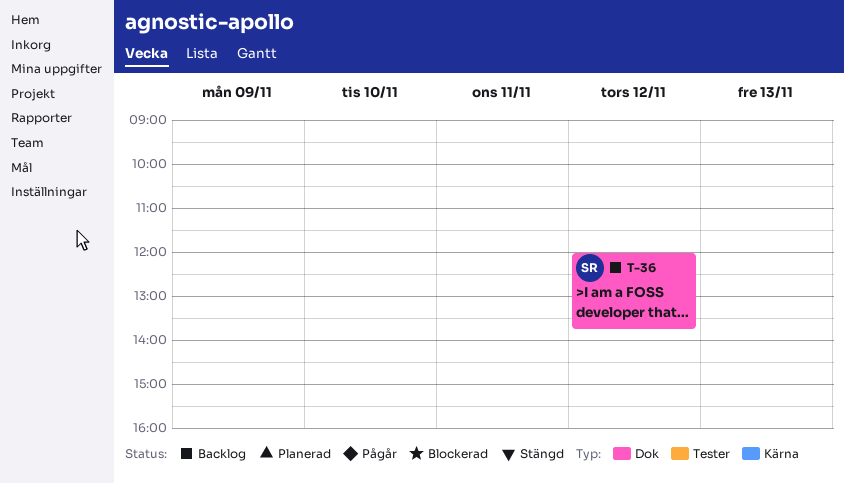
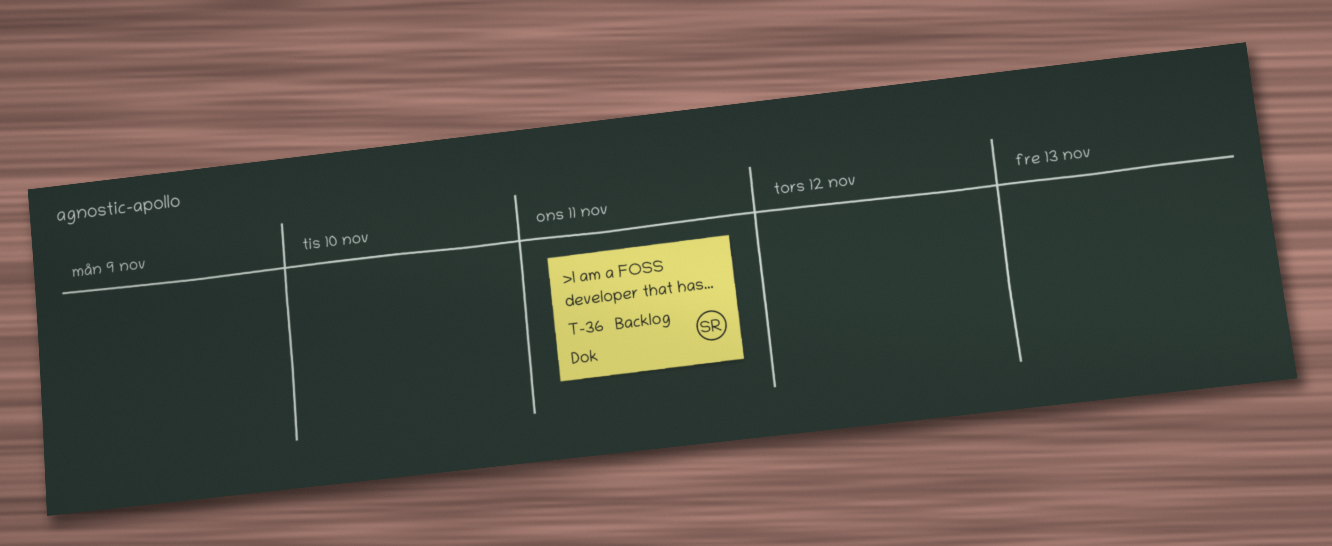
T-36, day: Nov 12 -> Nov 11

